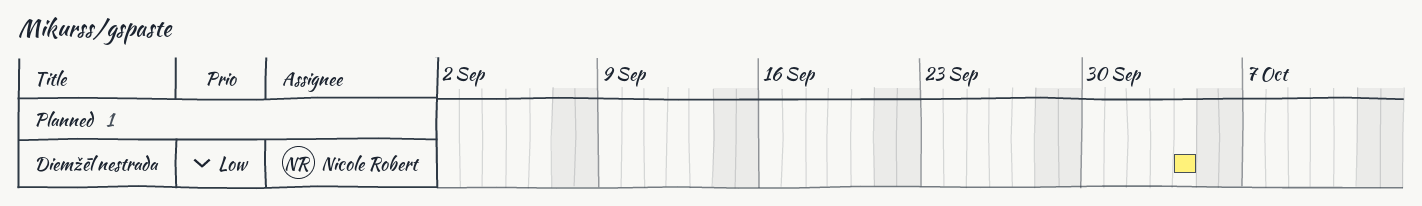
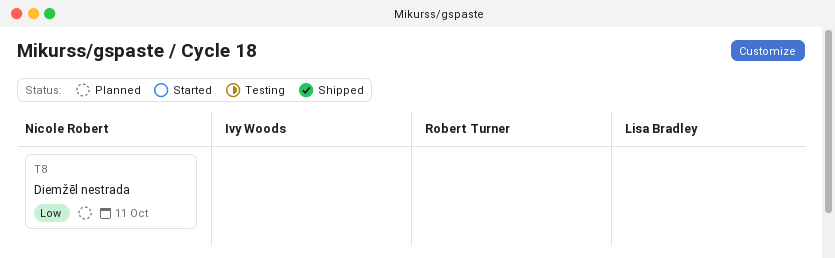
Diemžēl nestrada, due: Oct 4 -> Oct 11

